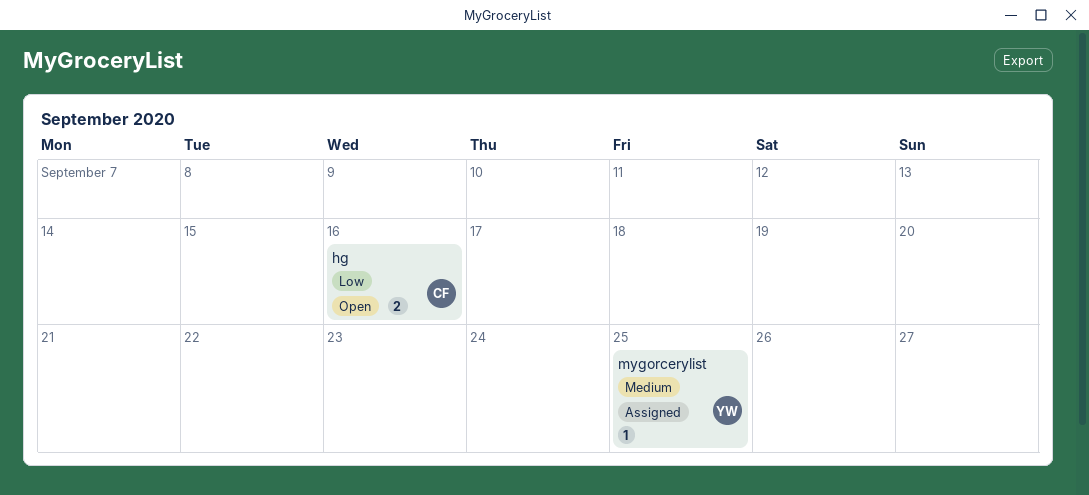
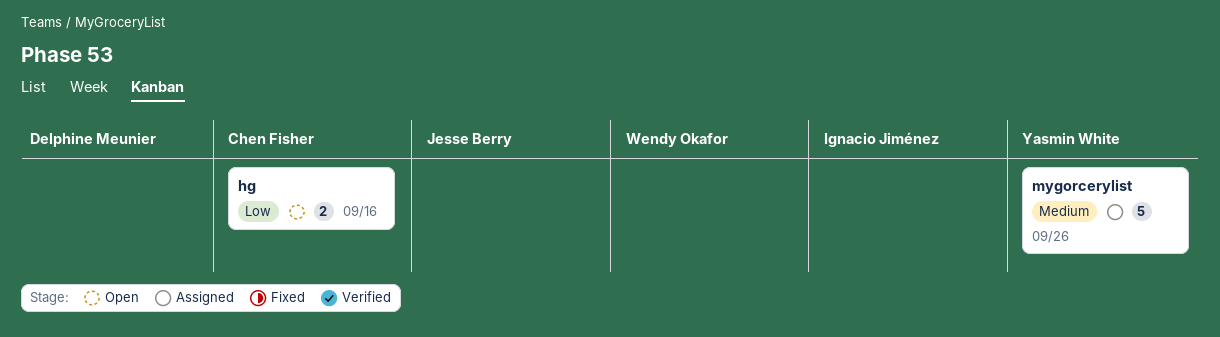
mygorcerylist, estimate: 1 -> 5
mygorcerylist, due: Sep 25 -> Sep 26

